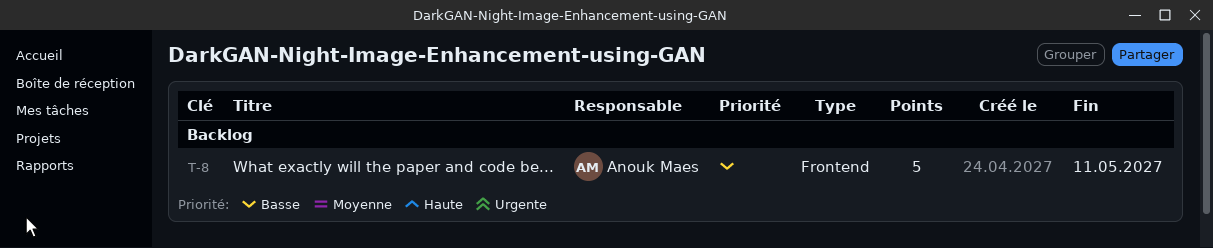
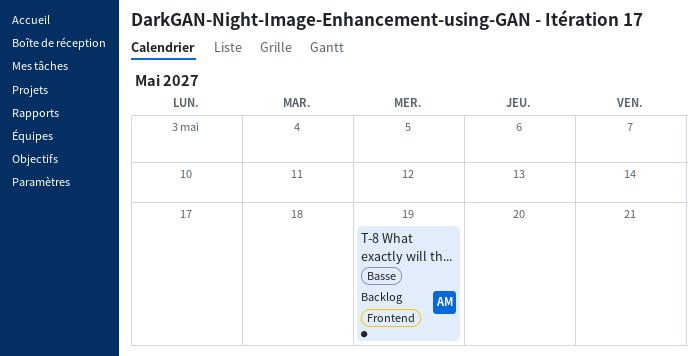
T-8, estimate: 5 -> 1
T-8, due: May 11 -> May 19

